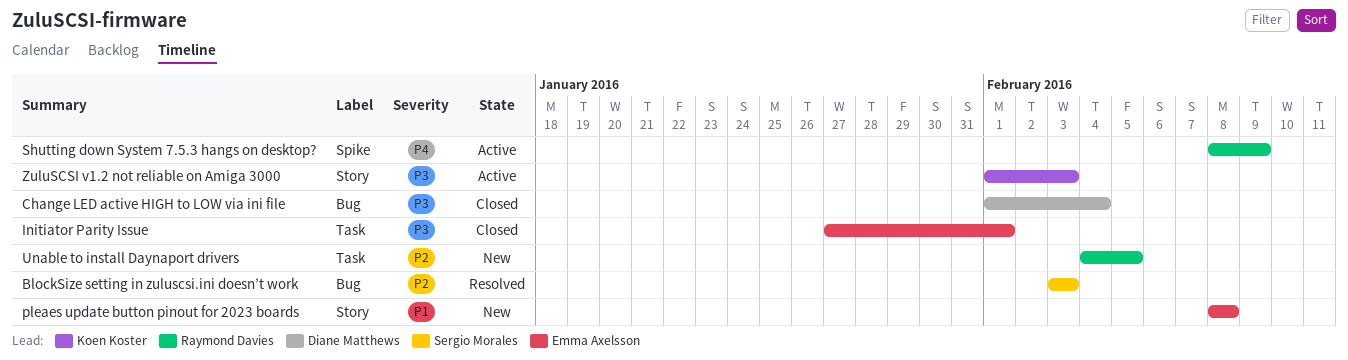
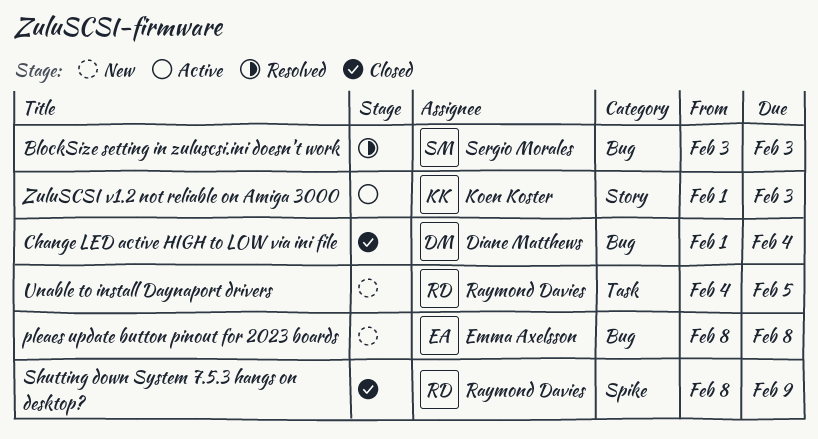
Initiator Parity Issue: present -> none
pleaes update button pinout for 2023 boards, label: Story -> Bug
Shutting down System 7.5.3 hangs on desktop?, status: Active -> Closed

